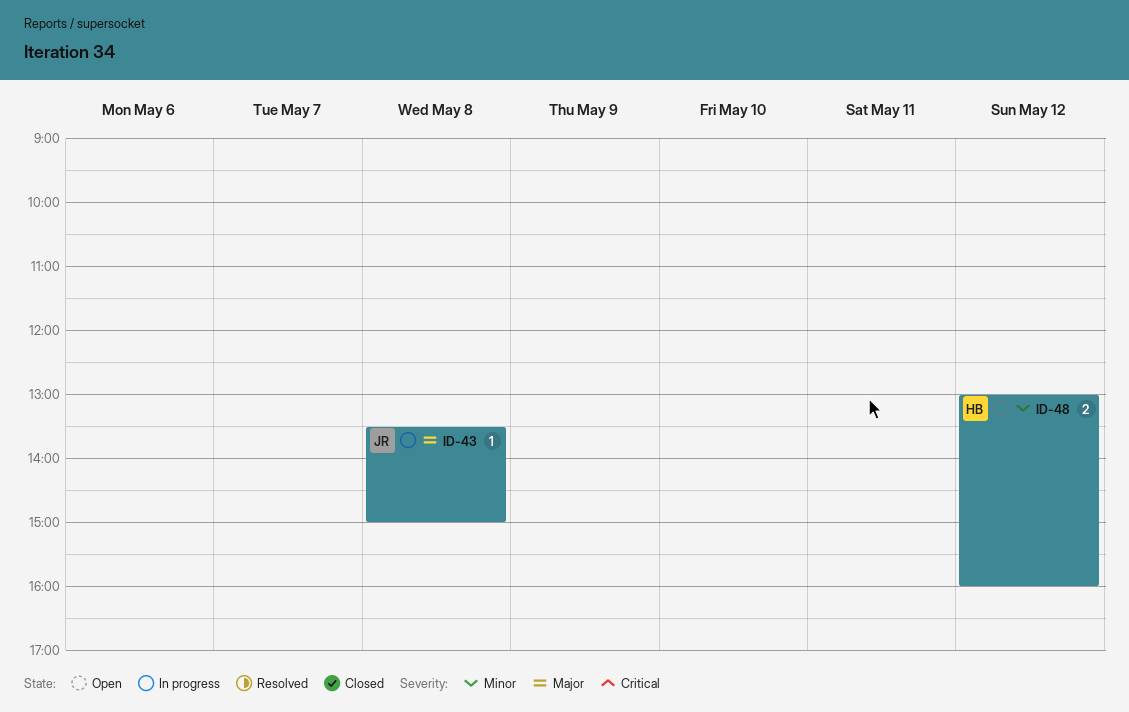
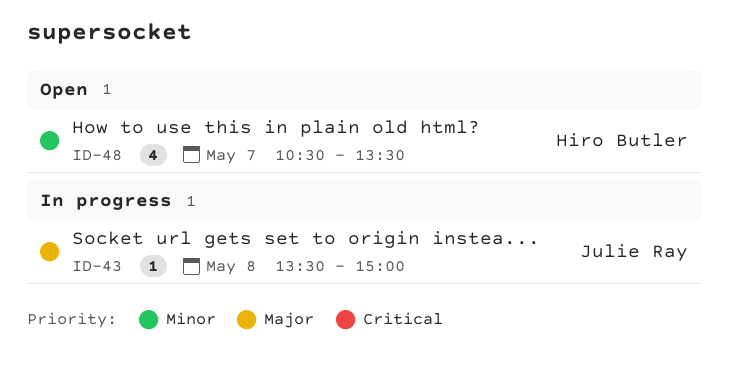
ID-48, estimate: 2 -> 4
ID-48, day: May 12 -> May 7
ID-48, begins: 13:00 -> 10:30
ID-48, ends: 16:00 -> 13:30

